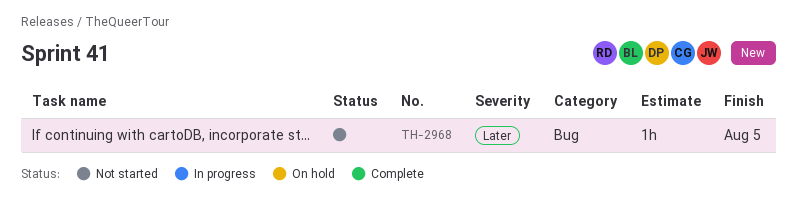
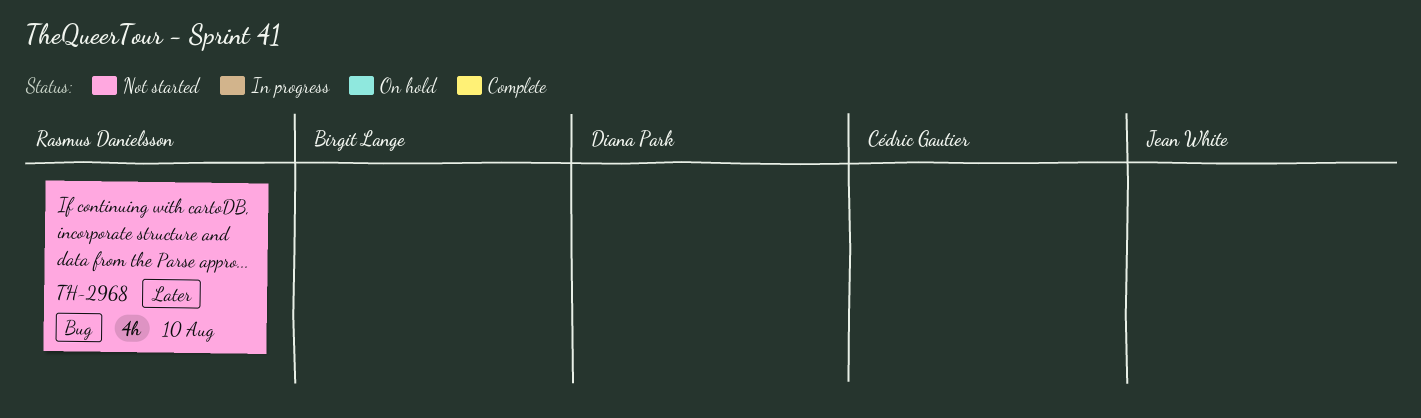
TH-2968, estimate: 1h -> 4h
TH-2968, due: Aug 5 -> Aug 10

